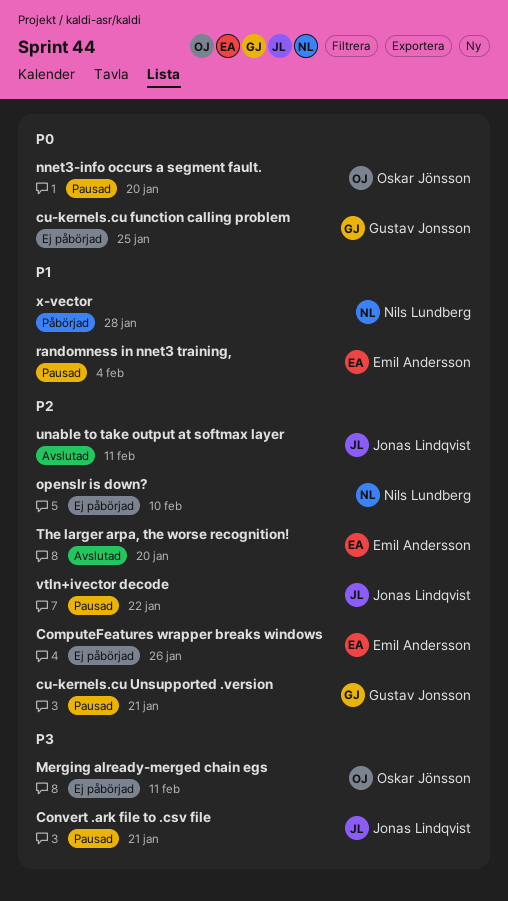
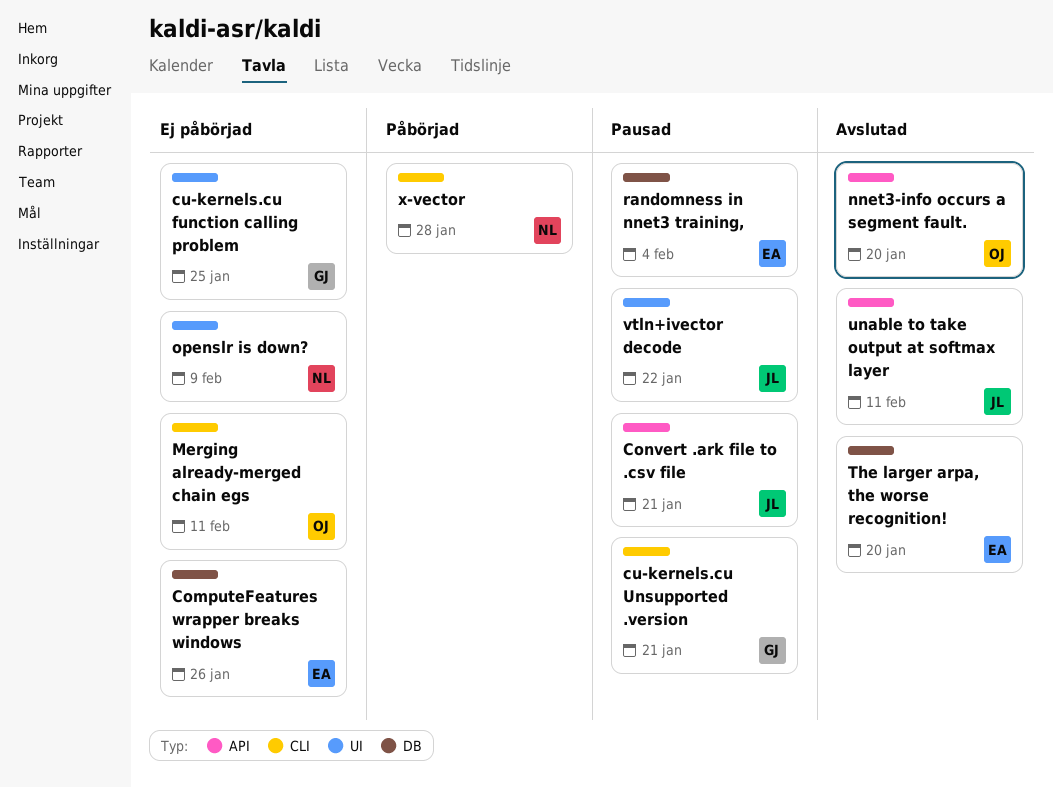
nnet3-info occurs a segment fault., status: Pausad -> Avslutad
openslr is down?, due: Feb 10 -> Feb 9

